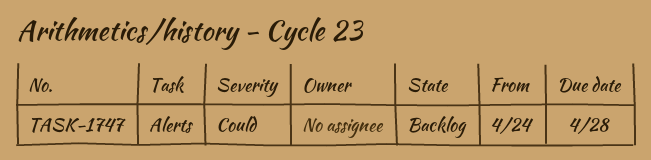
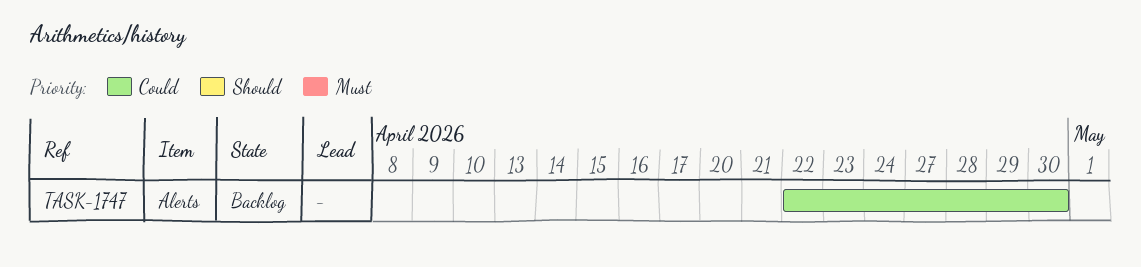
TASK-1747, start: Apr 24 -> Apr 22
TASK-1747, due: Apr 28 -> Apr 30

